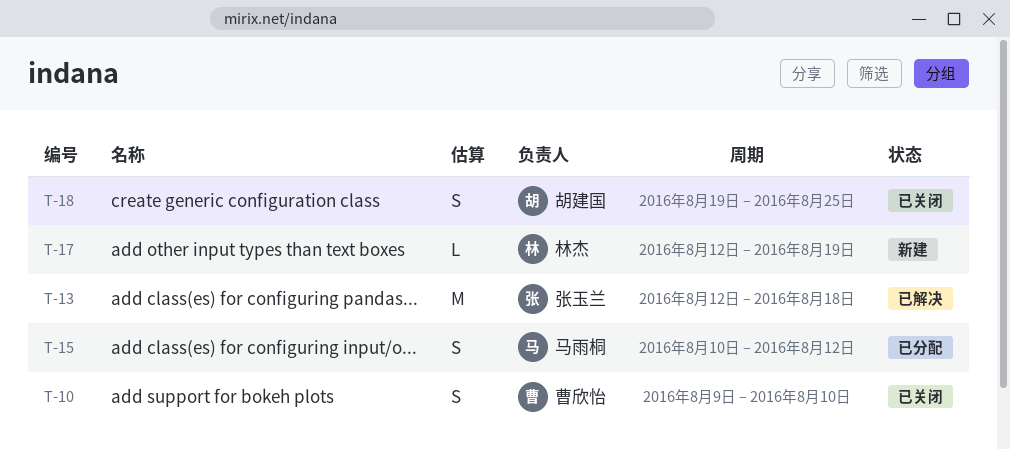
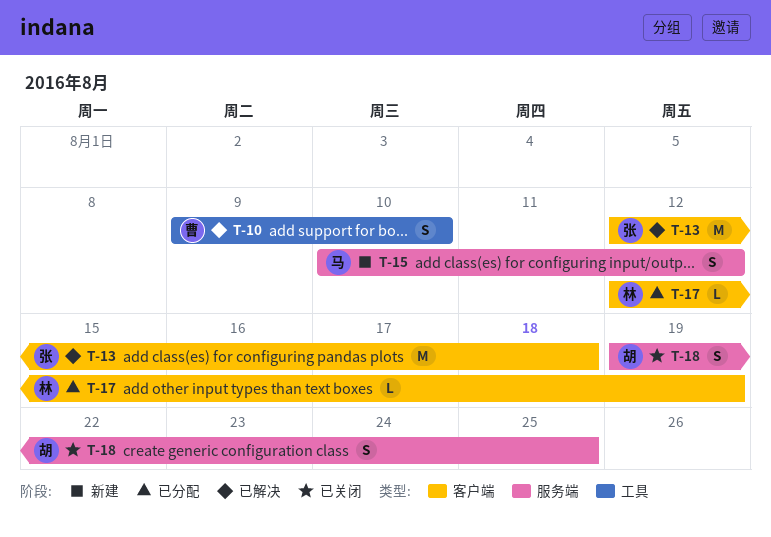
T-10, status: 已关闭 -> 已解决
T-15, status: 已分配 -> 新建
T-17, status: 新建 -> 已分配

